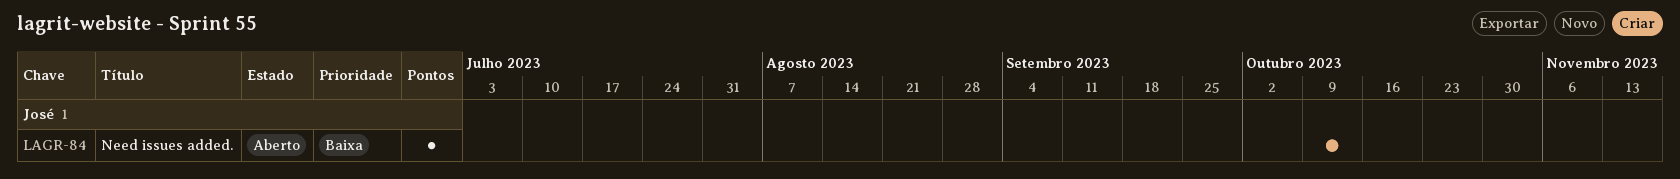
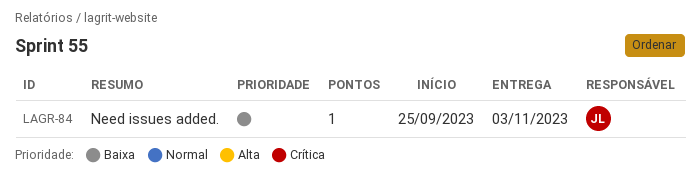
LAGR-84, start: Oct 9 -> Sep 25
LAGR-84, due: Oct 13 -> Nov 3

